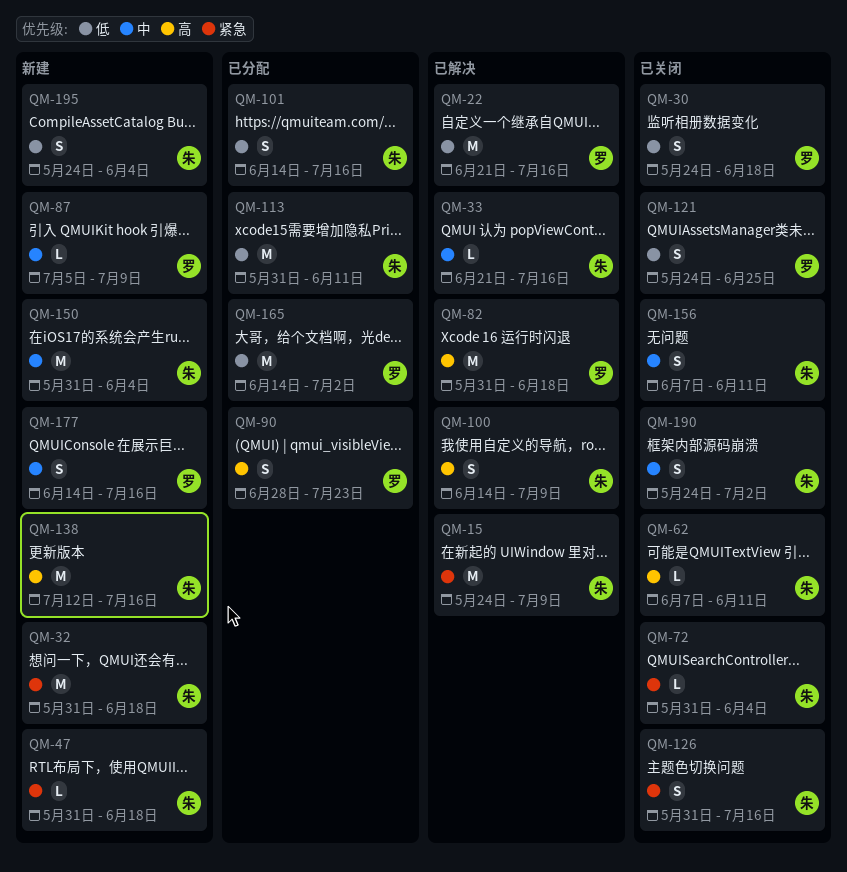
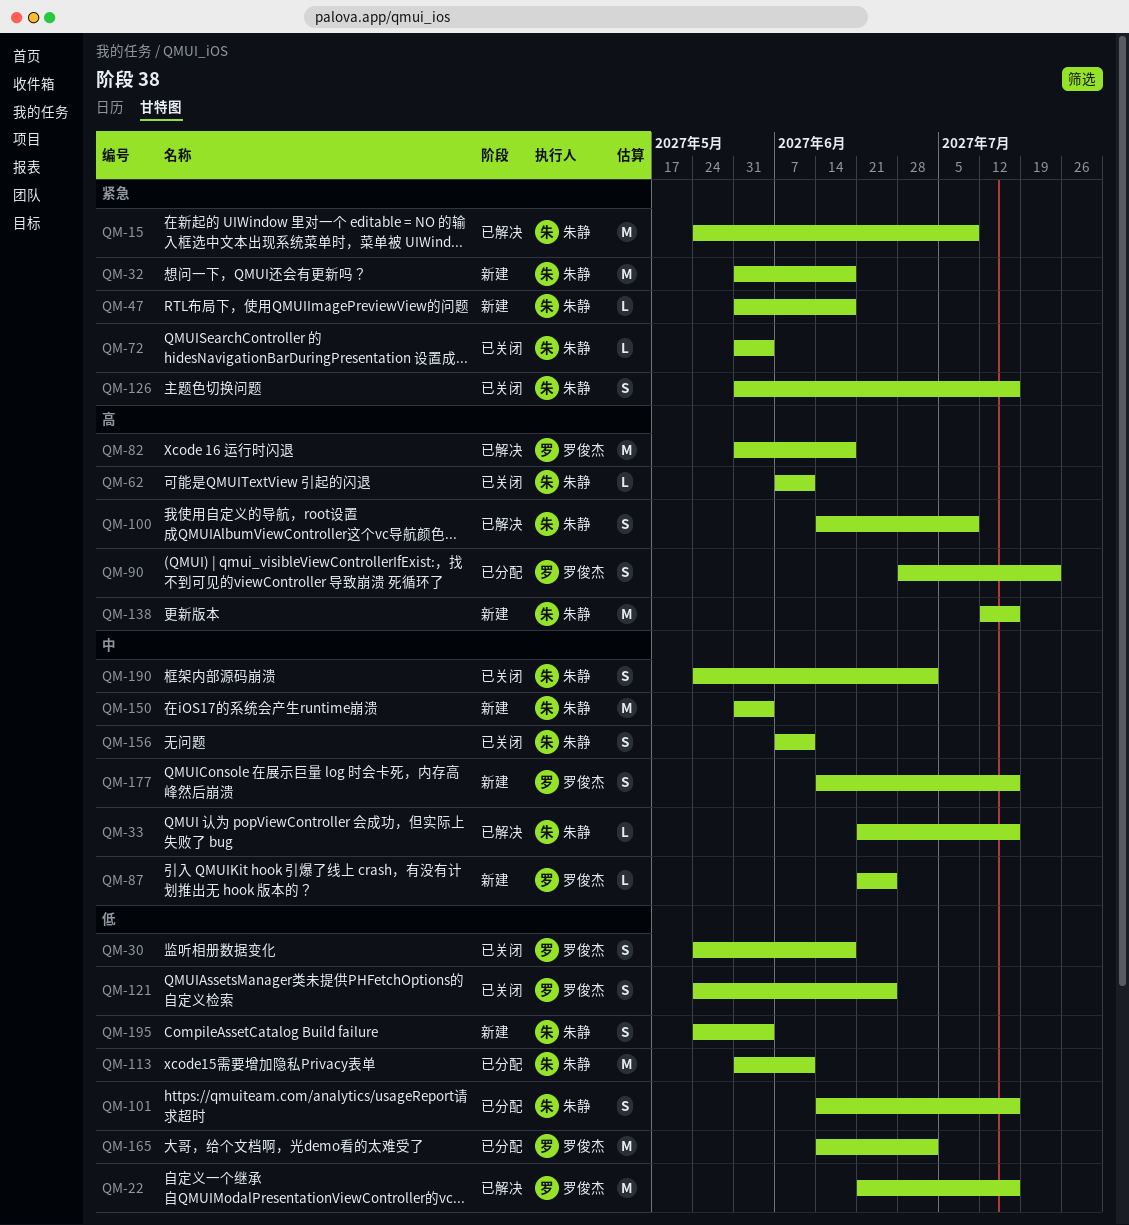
QM-87, start: Jul 5 -> Jun 21
QM-87, due: Jul 9 -> Jun 25

